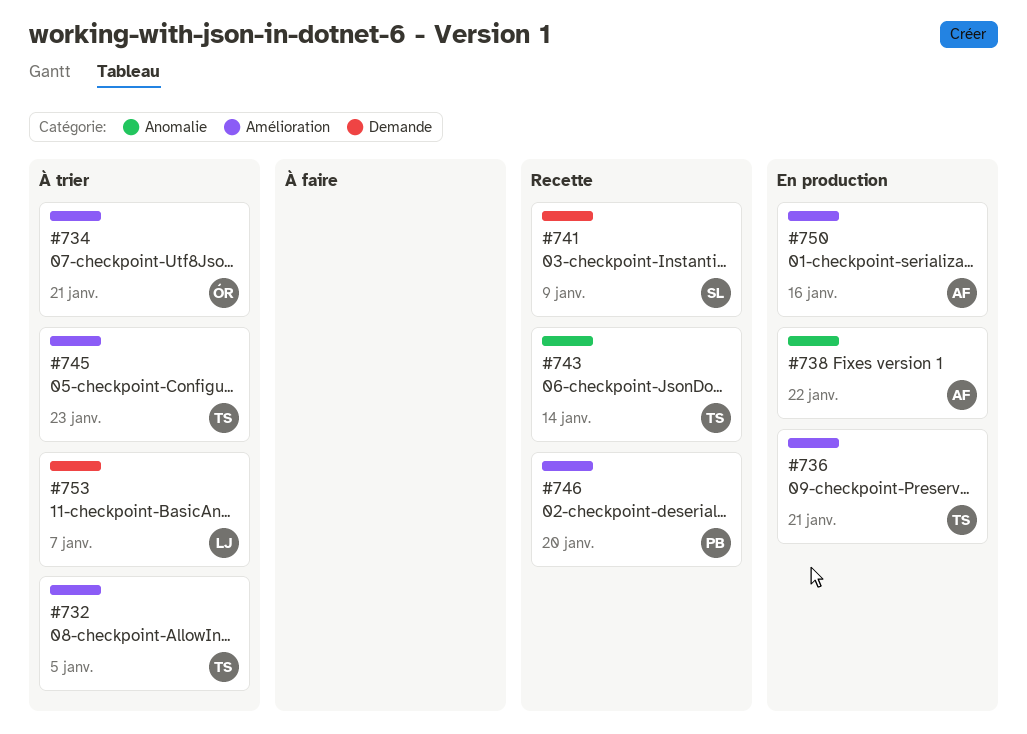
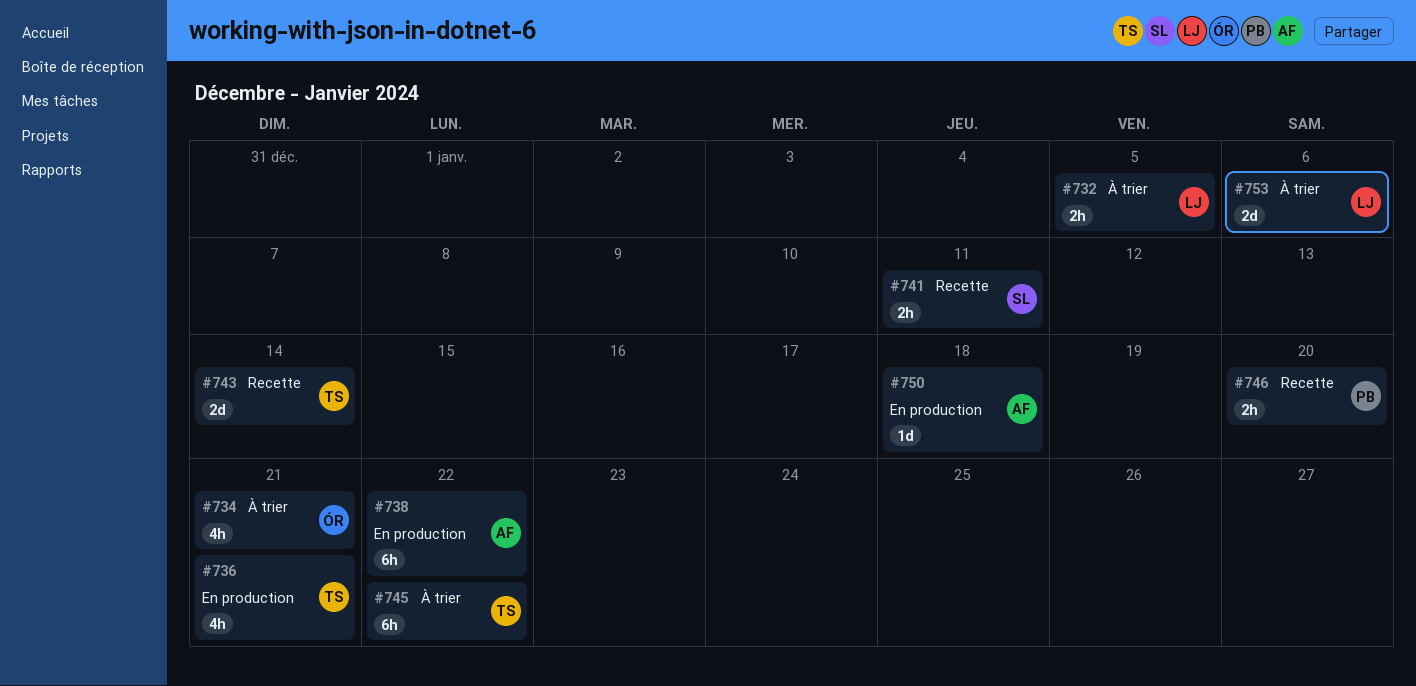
#732, owner: TS -> LJ
#741, due: Jan 9 -> Jan 11
#745, due: Jan 23 -> Jan 22
#750, due: Jan 16 -> Jan 18
#753, due: Jan 7 -> Jan 6

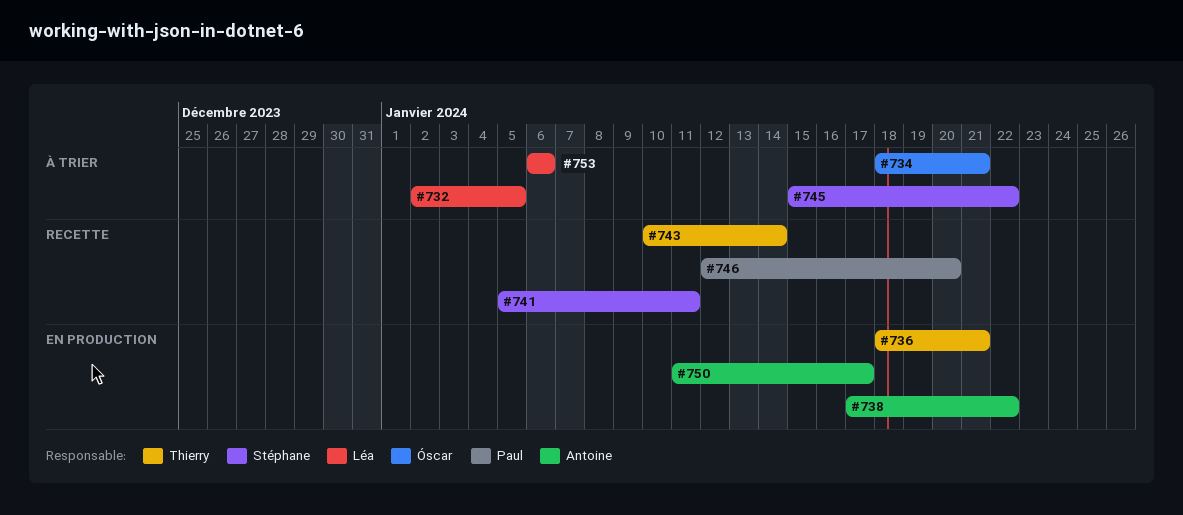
#745, owner: Thierry -> Stéphane
#750, due: Jan 18 -> Jan 17

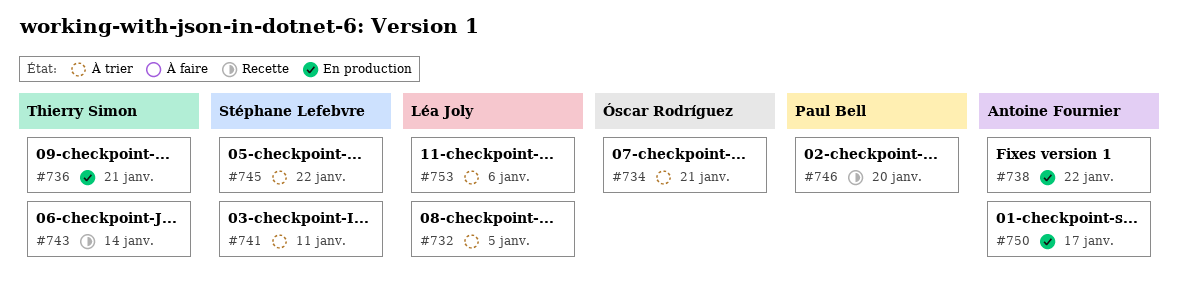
#741, status: Recette -> À trier

